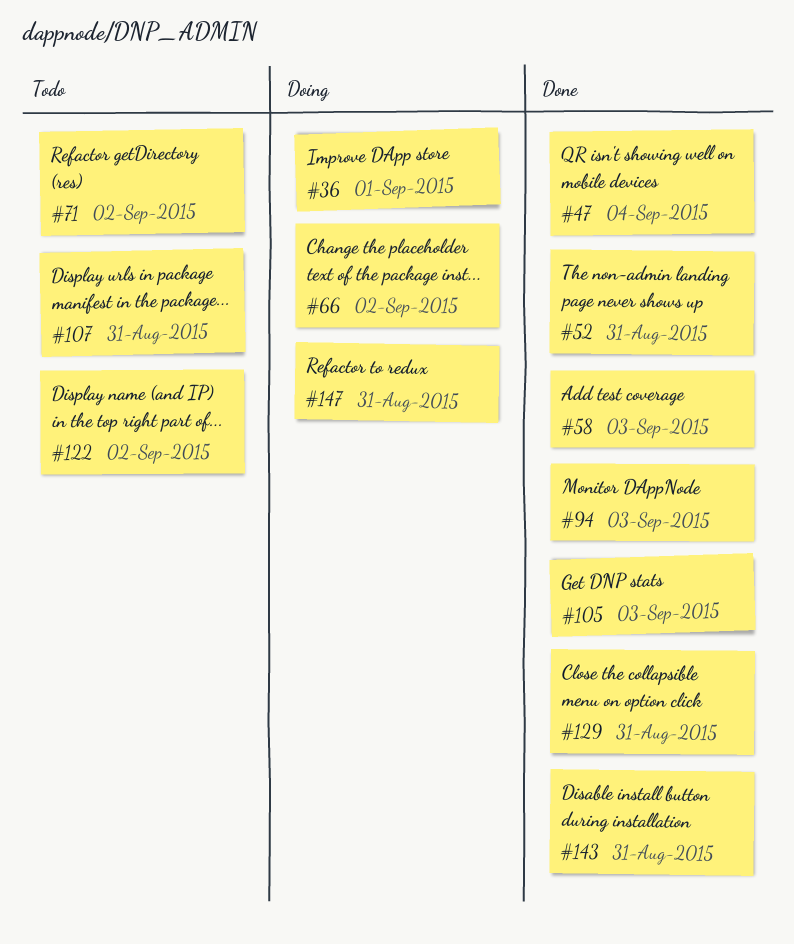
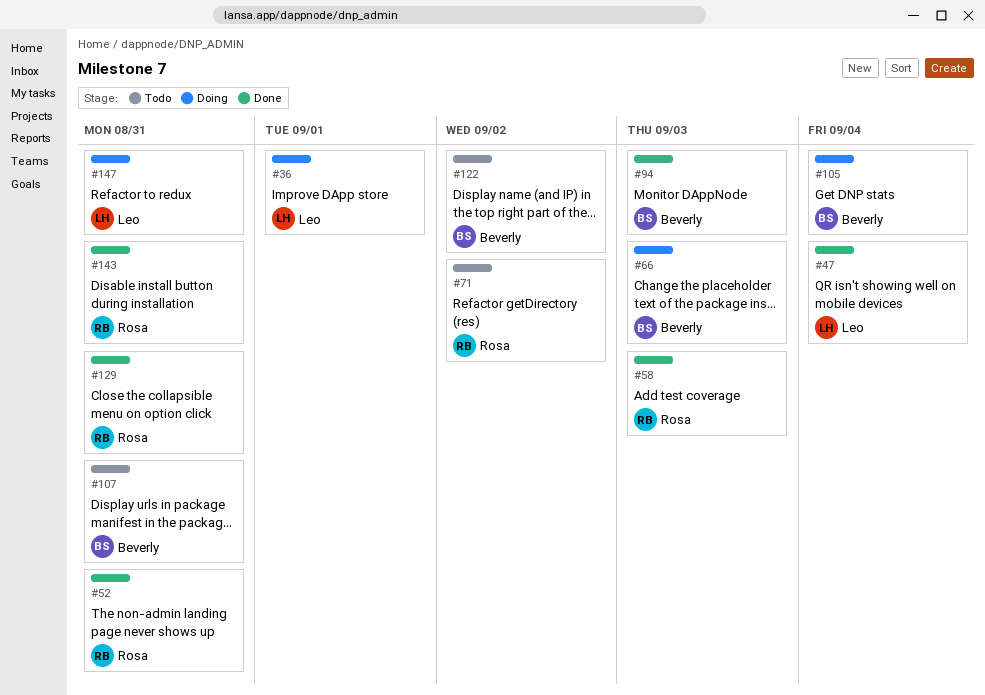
#66, due: Sep 2 -> Sep 3
#105, status: Done -> Doing
#105, due: Sep 3 -> Sep 4

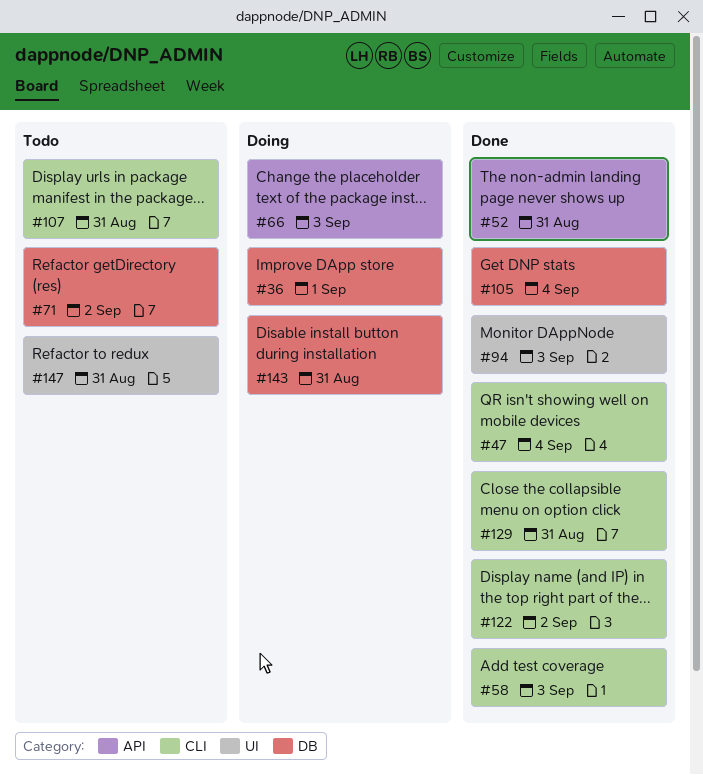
#105, status: Doing -> Done
#122, status: Todo -> Done
#143, status: Done -> Doing
#147, status: Doing -> Todo

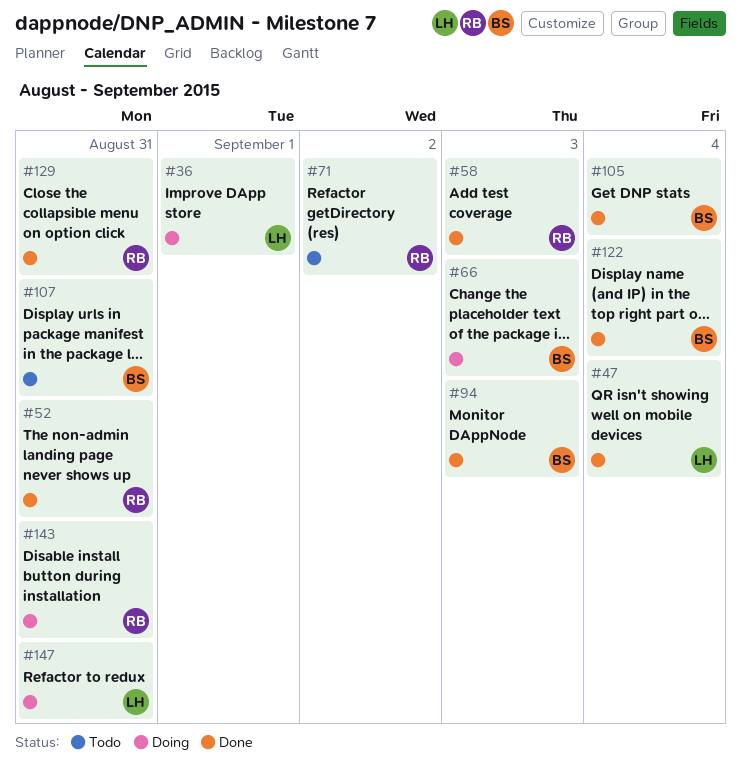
#122, due: Sep 2 -> Sep 4
#147, status: Todo -> Doing

